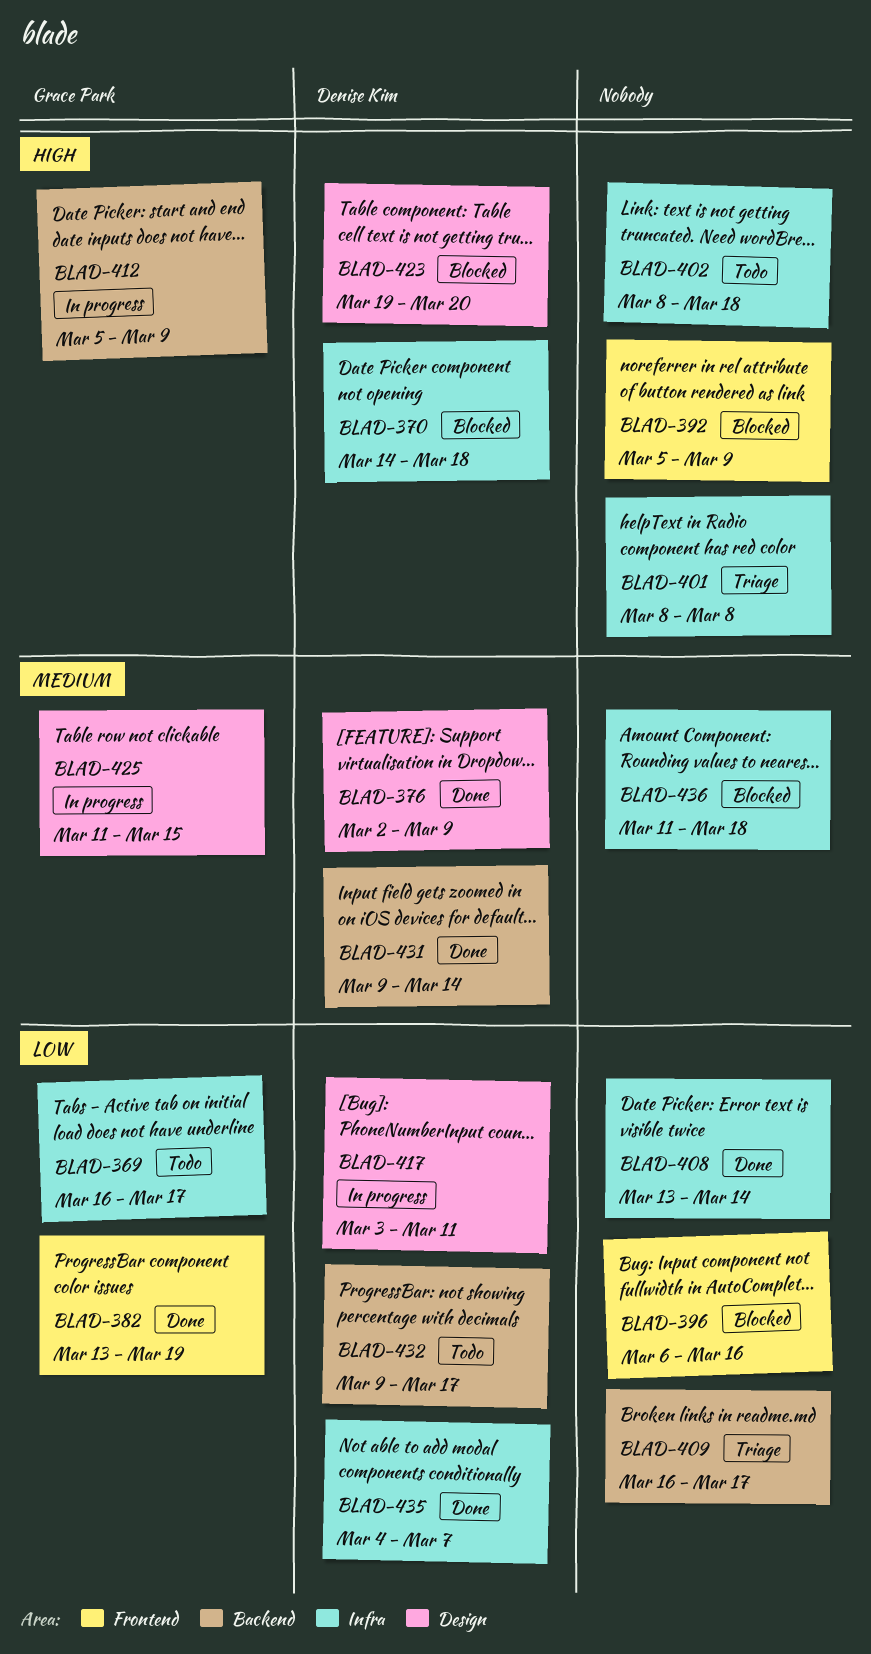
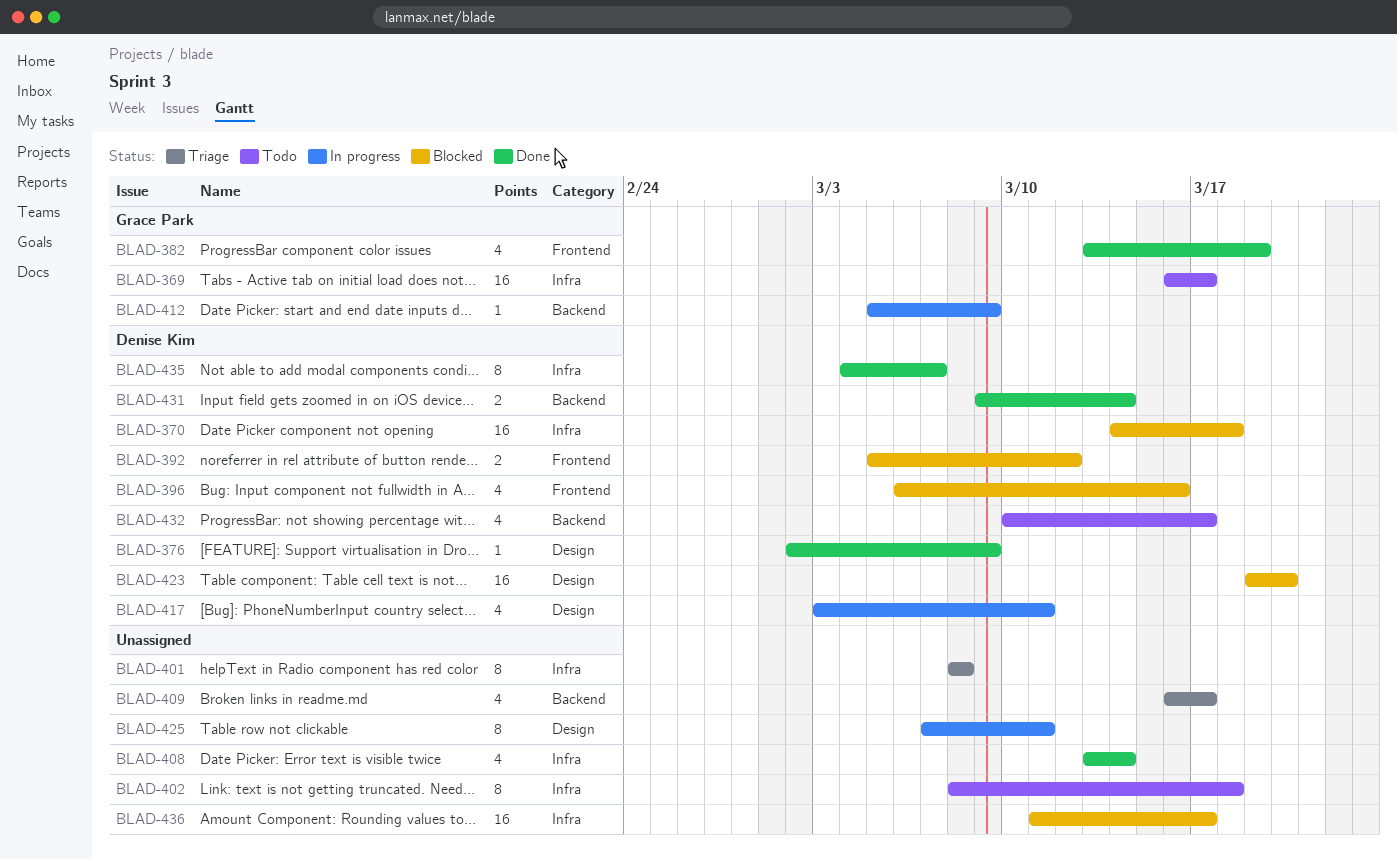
BLAD-392, owner: none -> Denise Kim
BLAD-392, due: Mar 9 -> Mar 12
BLAD-396, owner: none -> Denise Kim
BLAD-425, owner: Grace Park -> none
BLAD-425, start: Mar 11 -> Mar 7
BLAD-425, due: Mar 15 -> Mar 11
BLAD-432, start: Mar 9 -> Mar 10
BLAD-436, due: Mar 18 -> Mar 17

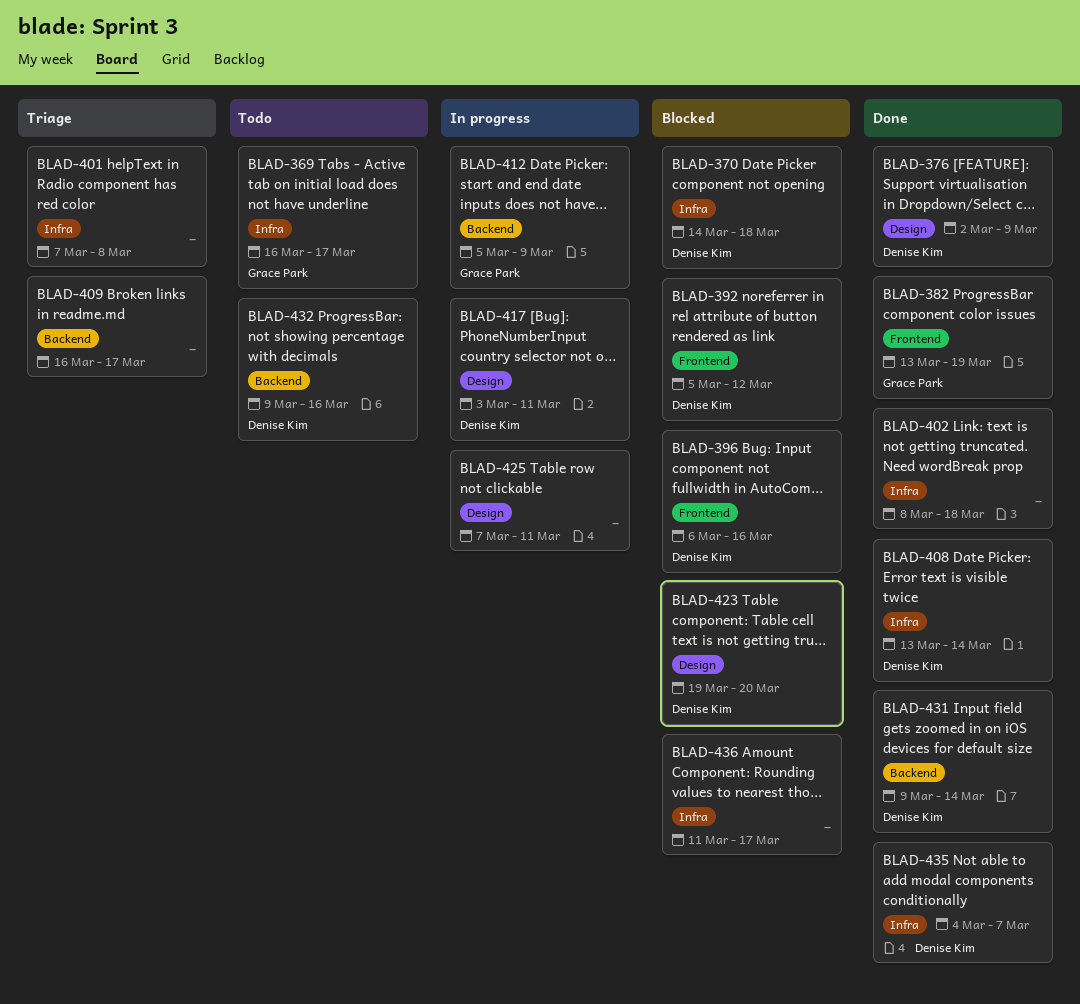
BLAD-401, start: Mar 8 -> Mar 7
BLAD-402, status: Todo -> Done
BLAD-408, owner: none -> Denise Kim
BLAD-432, start: Mar 10 -> Mar 9
BLAD-432, due: Mar 17 -> Mar 16

